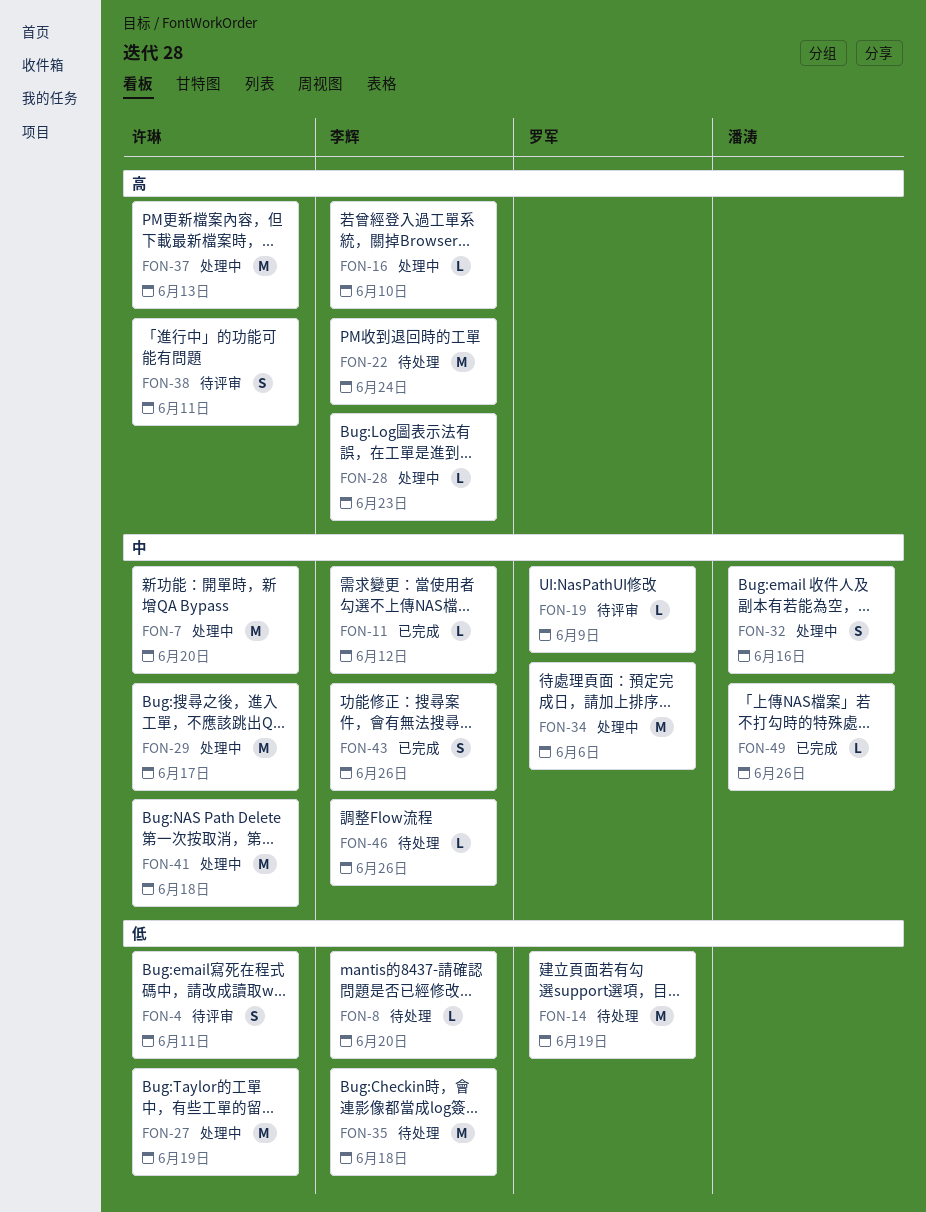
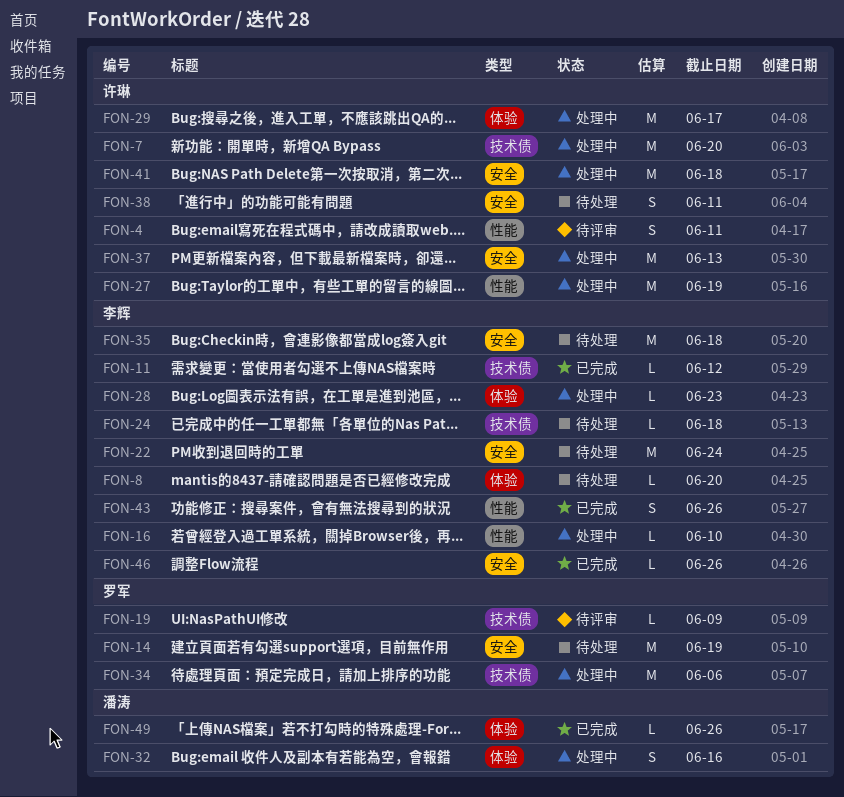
FON-24: none -> present
FON-38, status: 待评审 -> 待处理
FON-46, status: 待处理 -> 已完成

